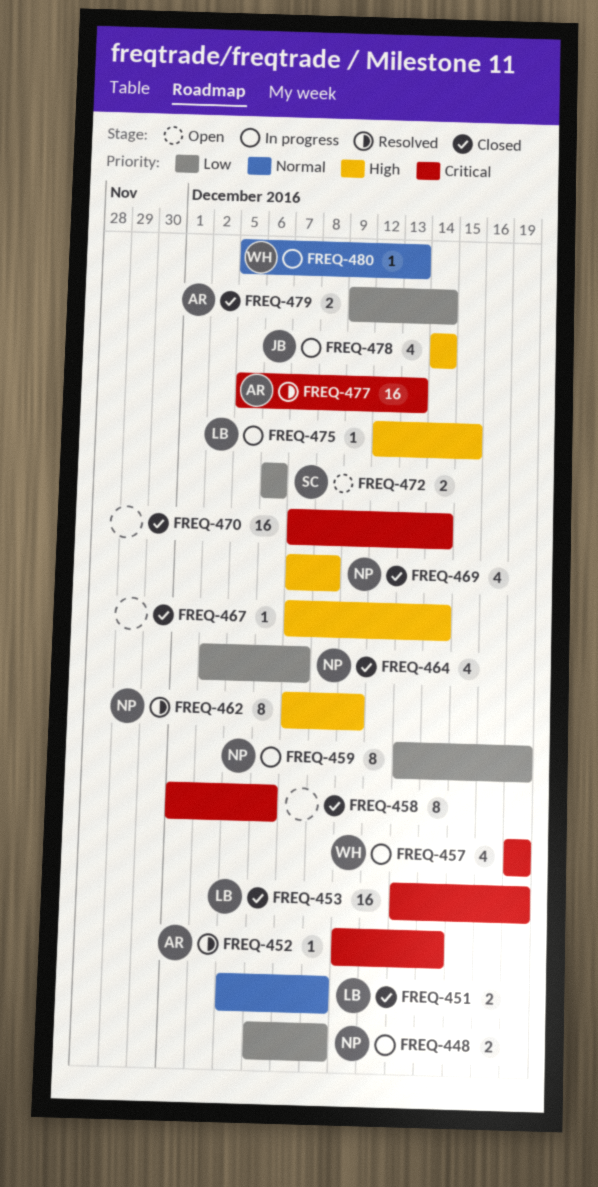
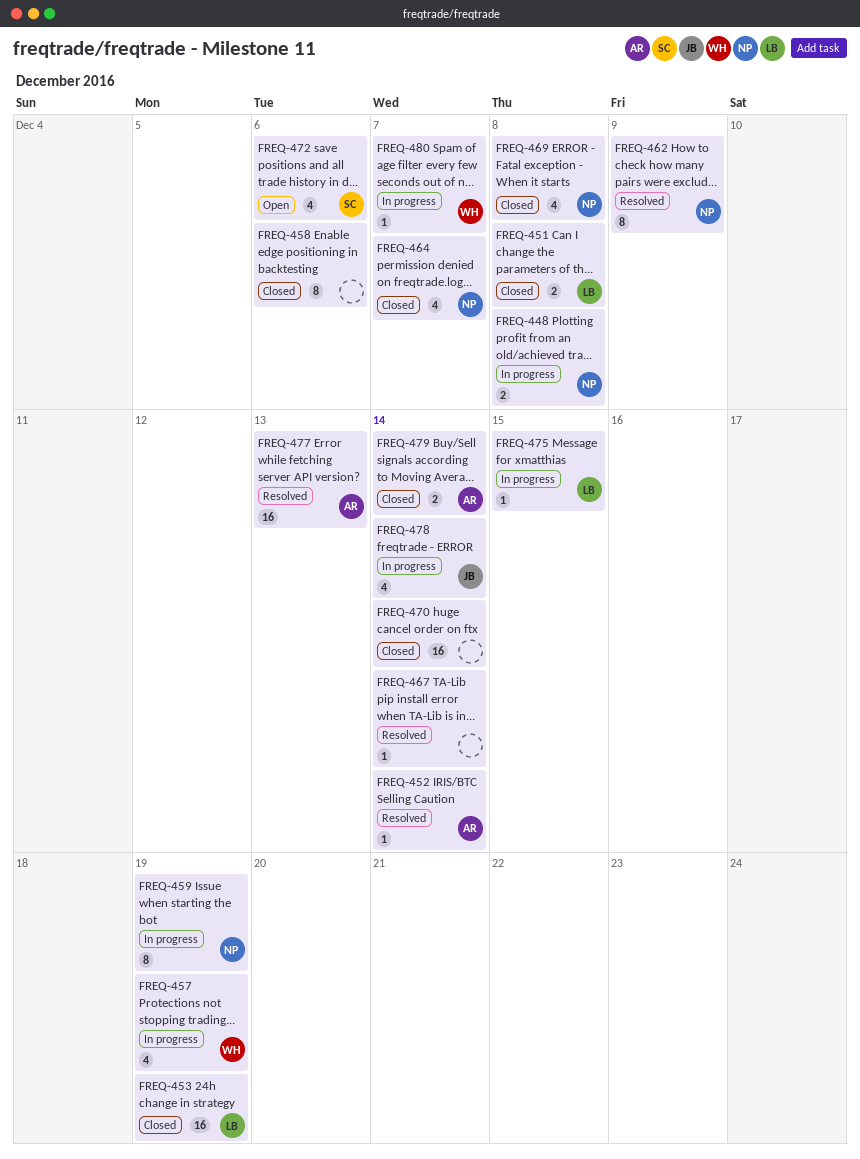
FREQ-467, status: Closed -> Resolved
FREQ-472, estimate: 2 -> 4
FREQ-480, due: Dec 13 -> Dec 7

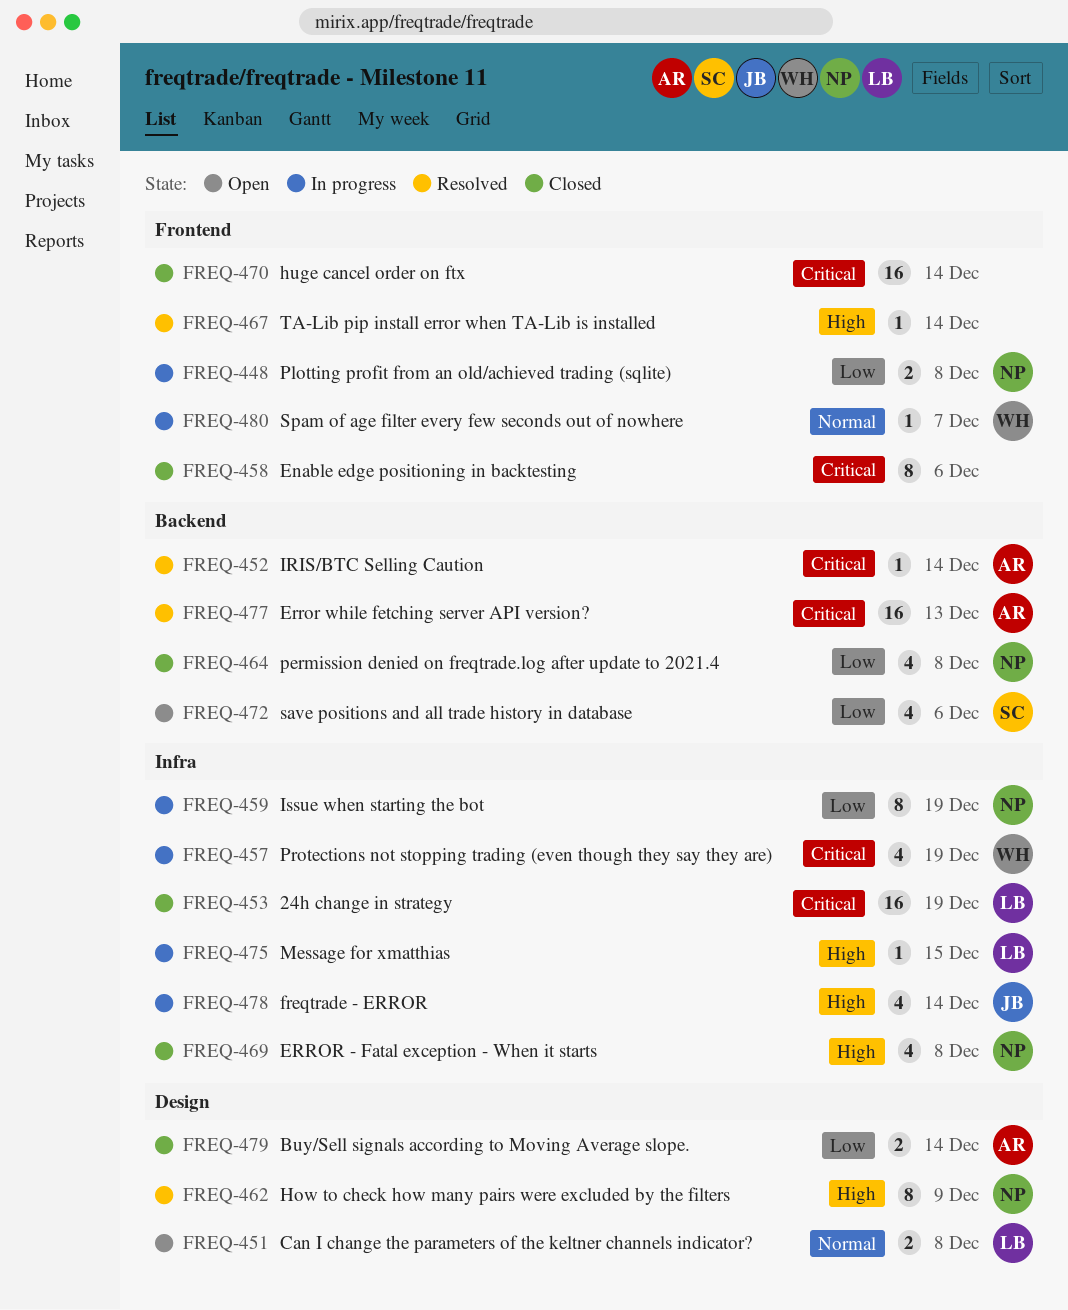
FREQ-451, status: Closed -> Open
FREQ-464, due: Dec 7 -> Dec 8

